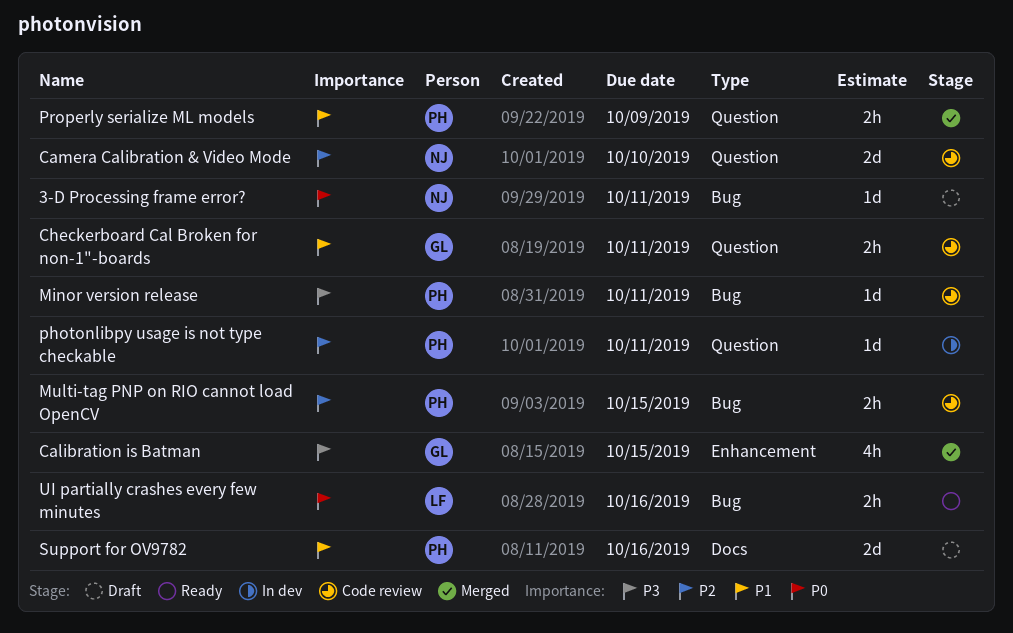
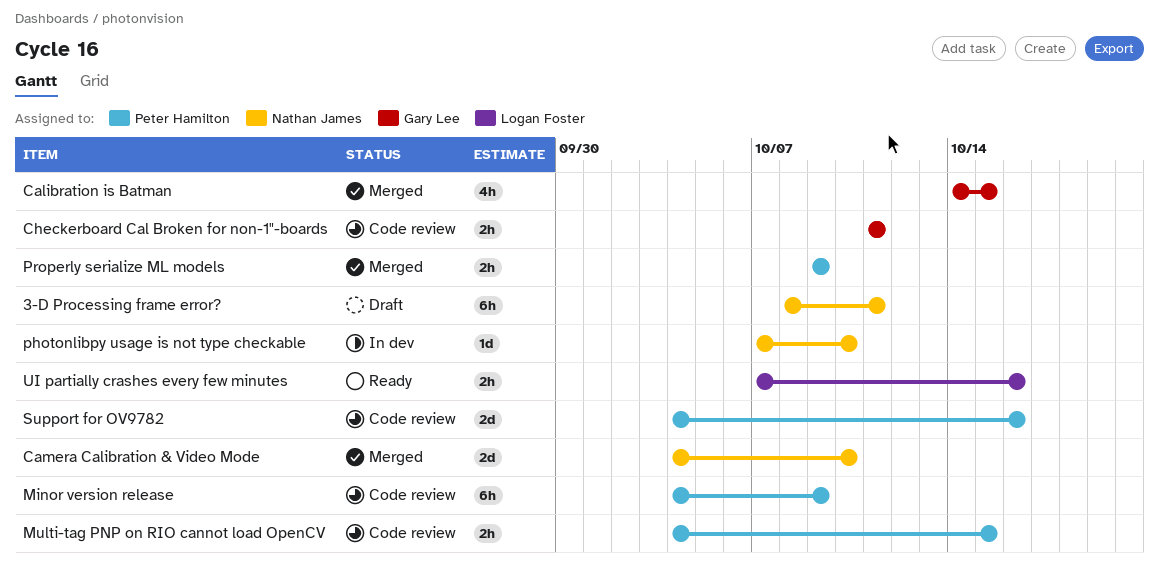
3-D Processing frame error?, estimate: 1d -> 6h
Camera Calibration & Video Mode, status: Code review -> Merged
Minor version release, estimate: 1d -> 6h
Minor version release, due: Oct 11 -> Oct 9
photonlibpy usage is not type checkable, owner: Peter Hamilton -> Nathan James
photonlibpy usage is not type checkable, due: Oct 11 -> Oct 10
Support for OV9782, status: Draft -> Code review

